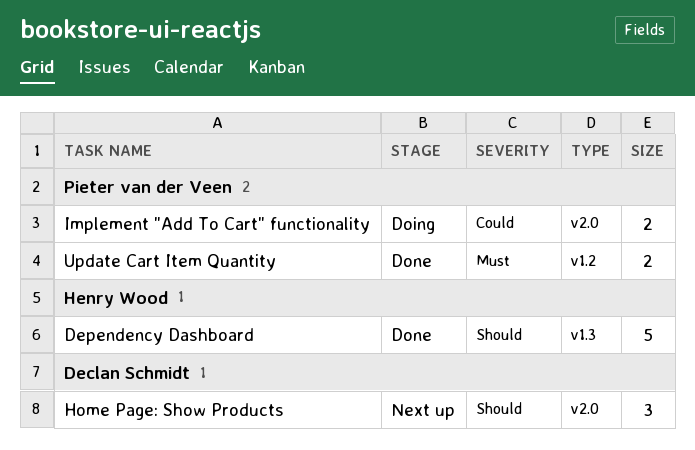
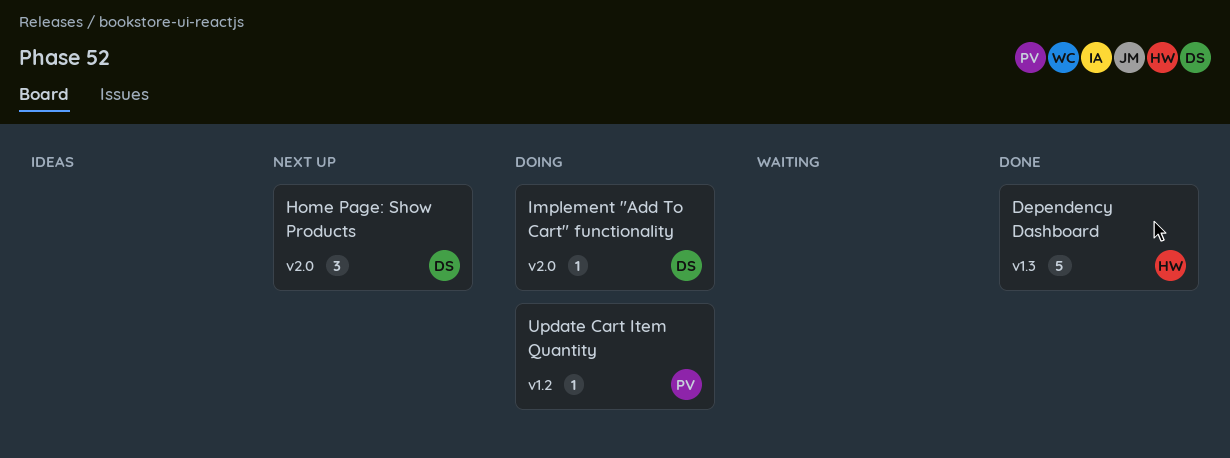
Implement "Add To Cart" functionality, owner: Pieter van der Veen -> Declan Schmidt
Implement "Add To Cart" functionality, estimate: 2 -> 1
Update Cart Item Quantity, status: Done -> Doing
Update Cart Item Quantity, estimate: 2 -> 1

